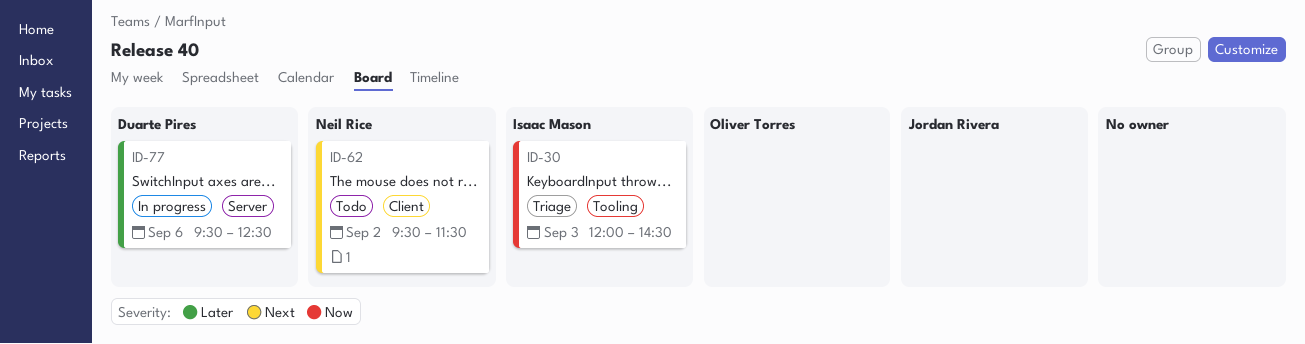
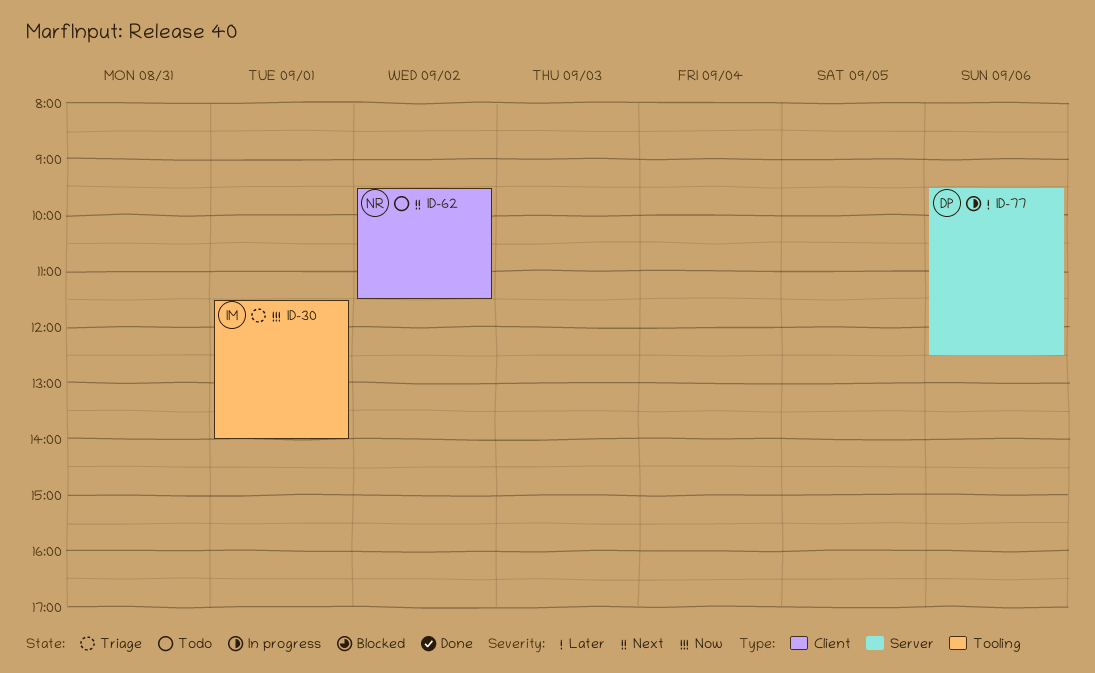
ID-30, day: Sep 3 -> Sep 1
ID-30, begins: 12:00 -> 11:30
ID-30, ends: 14:30 -> 14:00

